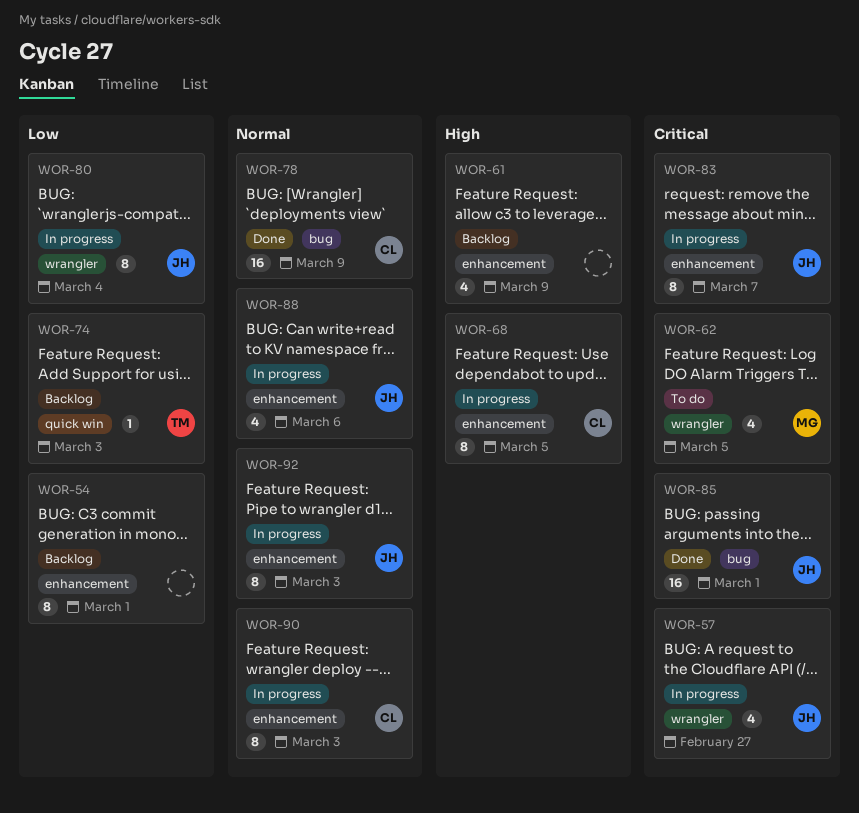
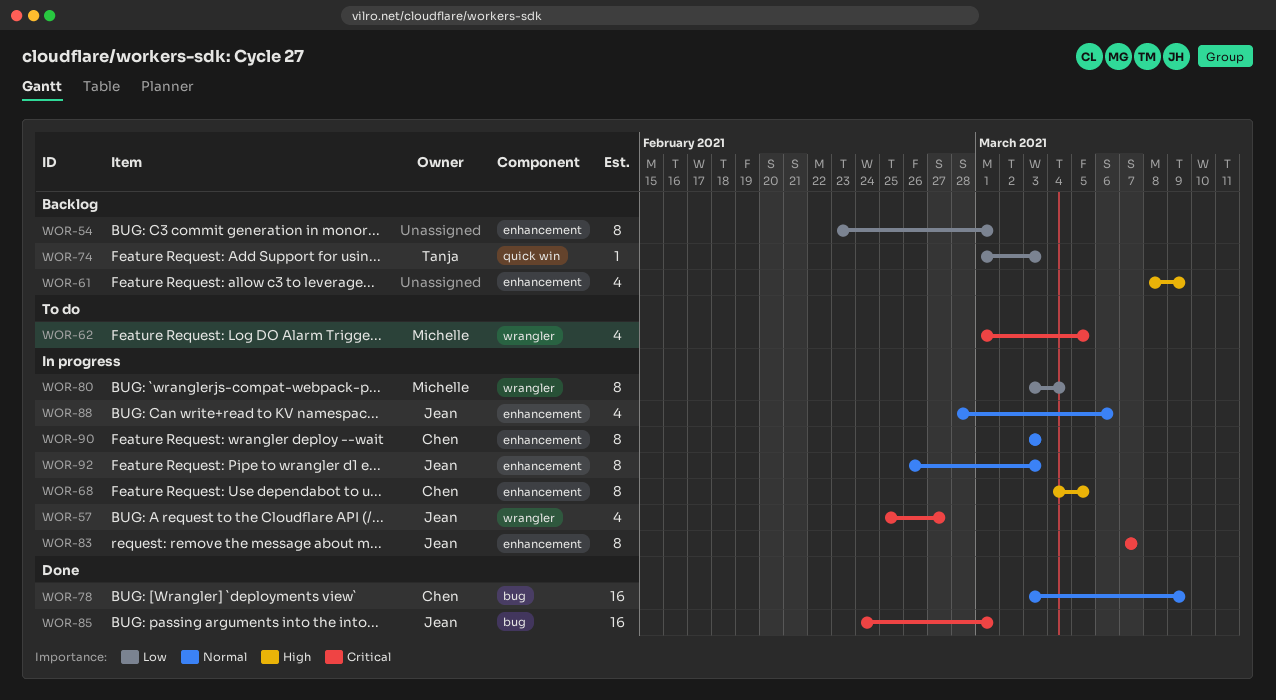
WOR-80, owner: Jean -> Michelle

